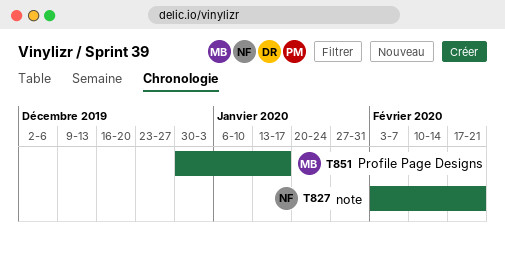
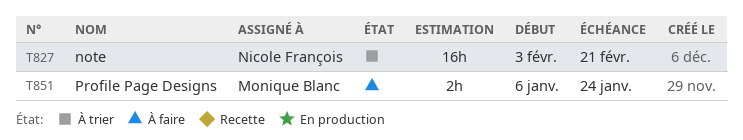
T851, start: Dec 30 -> Jan 6
T851, due: Jan 17 -> Jan 24

